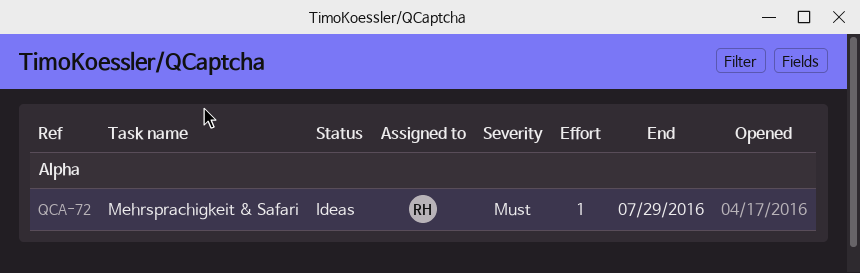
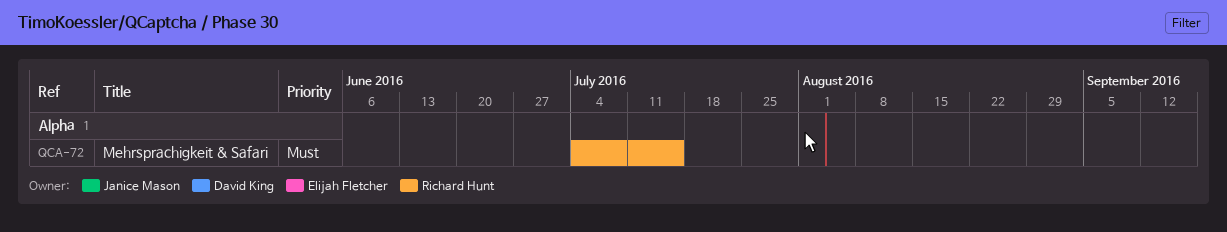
QCA-72, due: Jul 29 -> Jul 15

